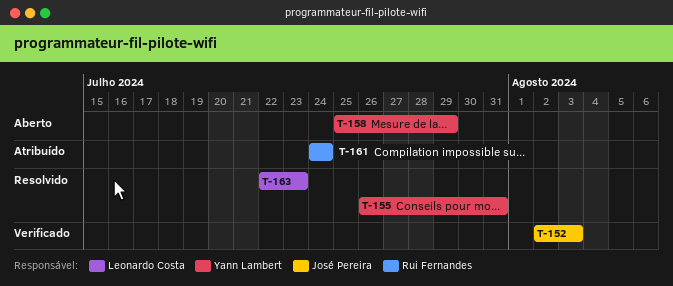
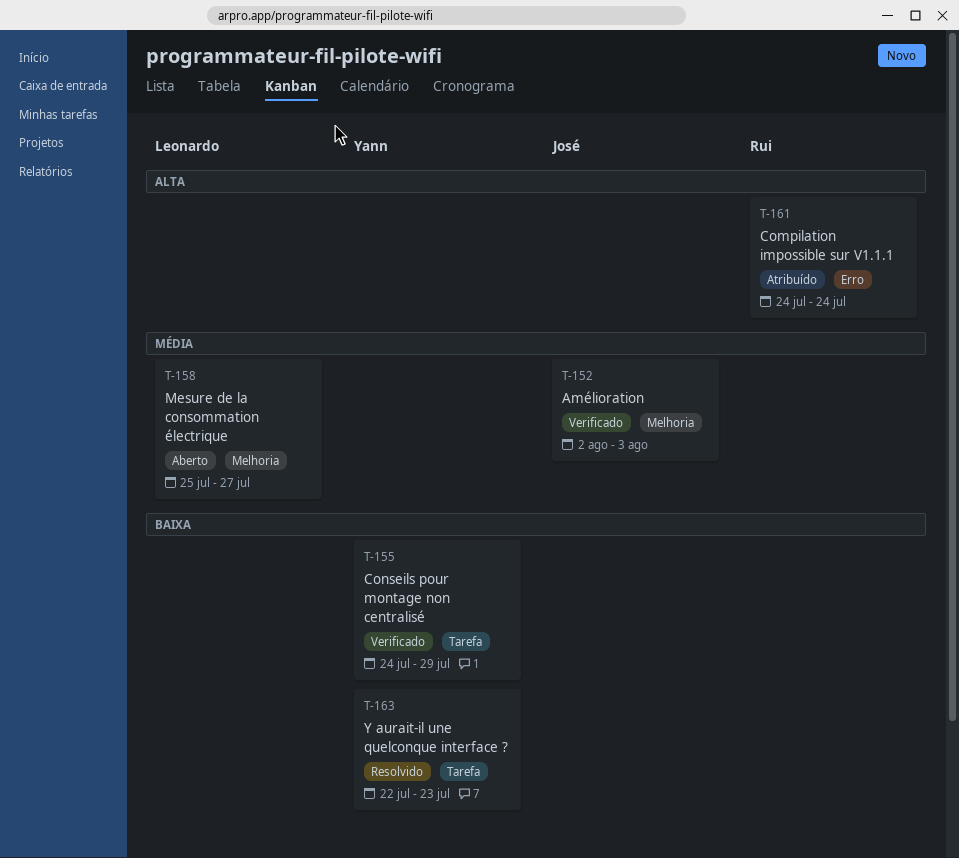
T-155, status: Resolvido -> Verificado
T-155, start: Jul 26 -> Jul 24
T-155, due: Jul 31 -> Jul 29
T-158, owner: Yann Lambert -> Leonardo Costa
T-158, due: Jul 29 -> Jul 27
T-163, owner: Leonardo Costa -> Yann Lambert

